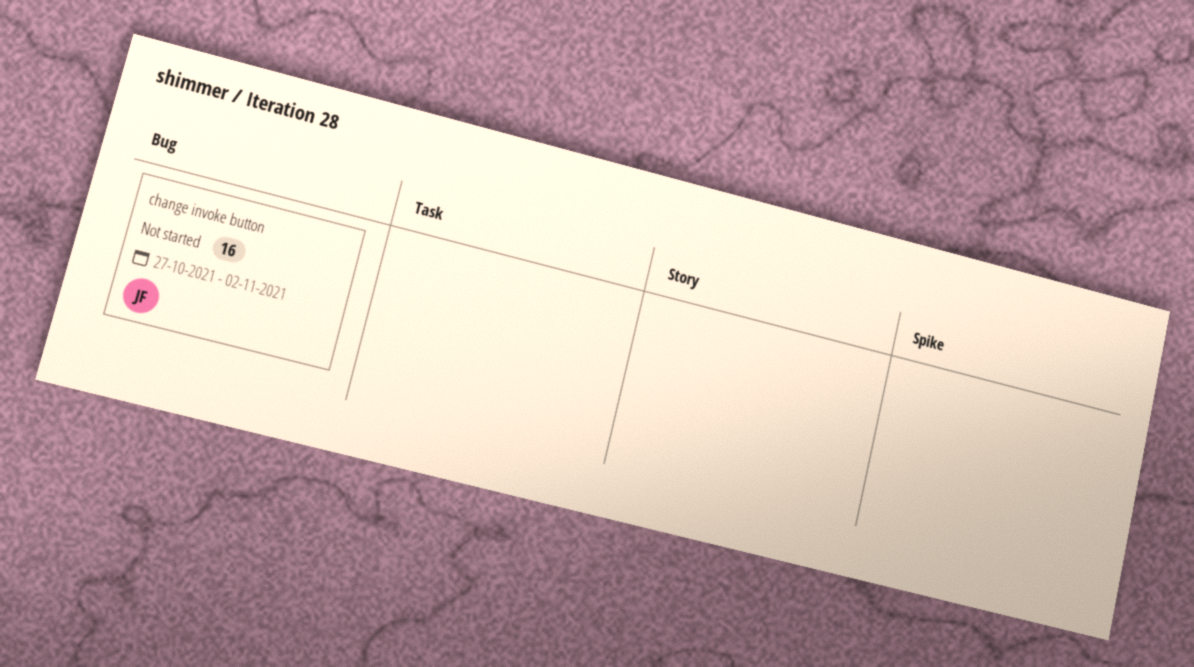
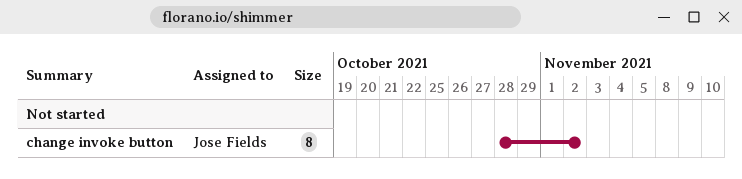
change invoke button, estimate: 16 -> 8
change invoke button, start: Oct 27 -> Oct 28

